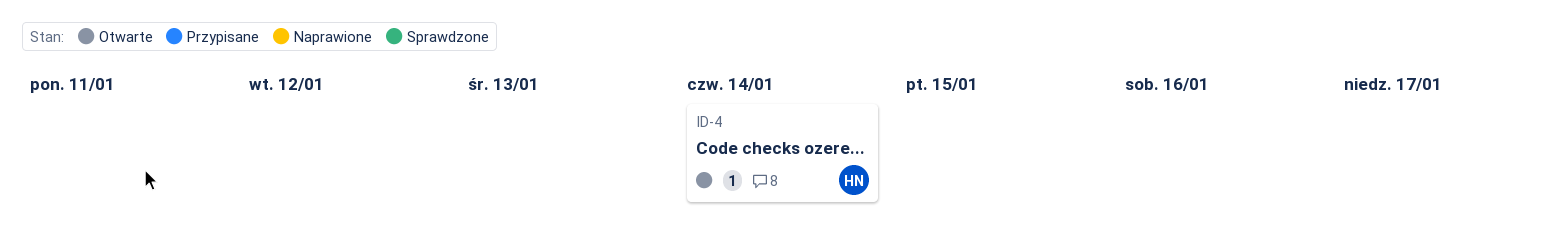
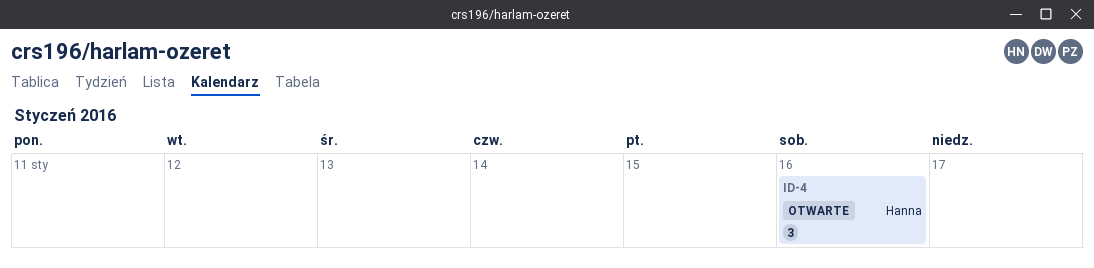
ID-4, estimate: 1 -> 3
ID-4, due: Jan 14 -> Jan 16

